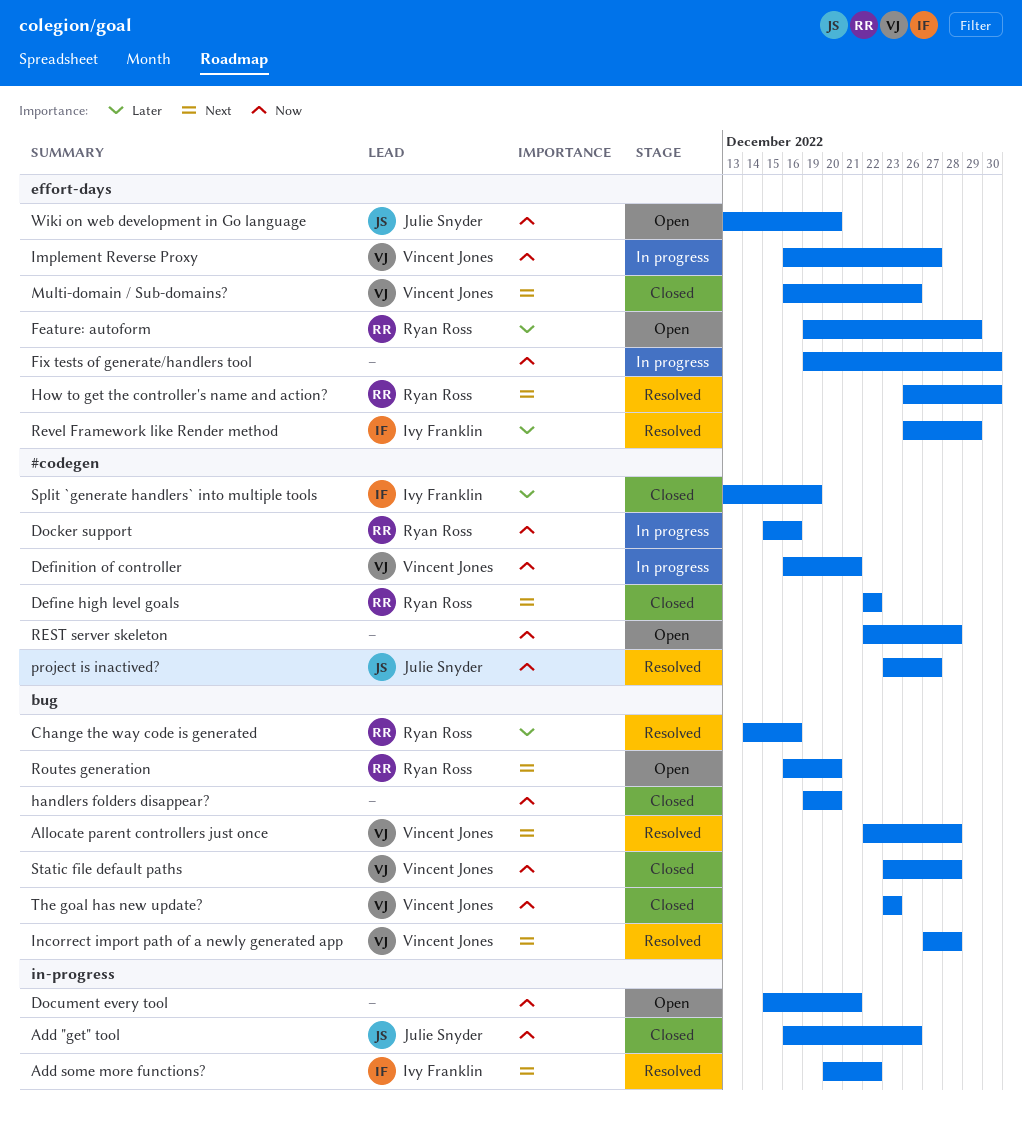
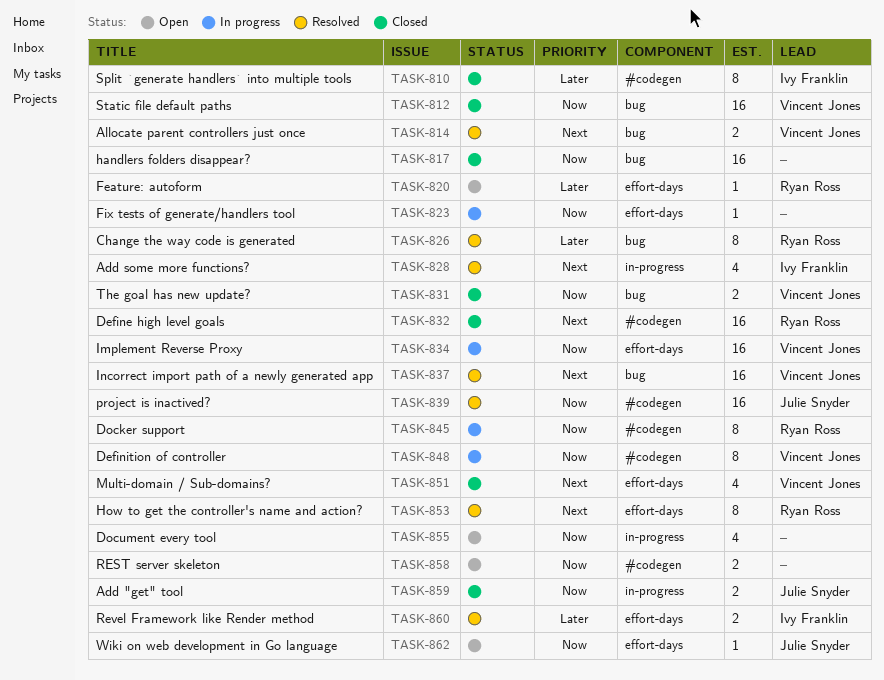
Routes generation: present -> none

